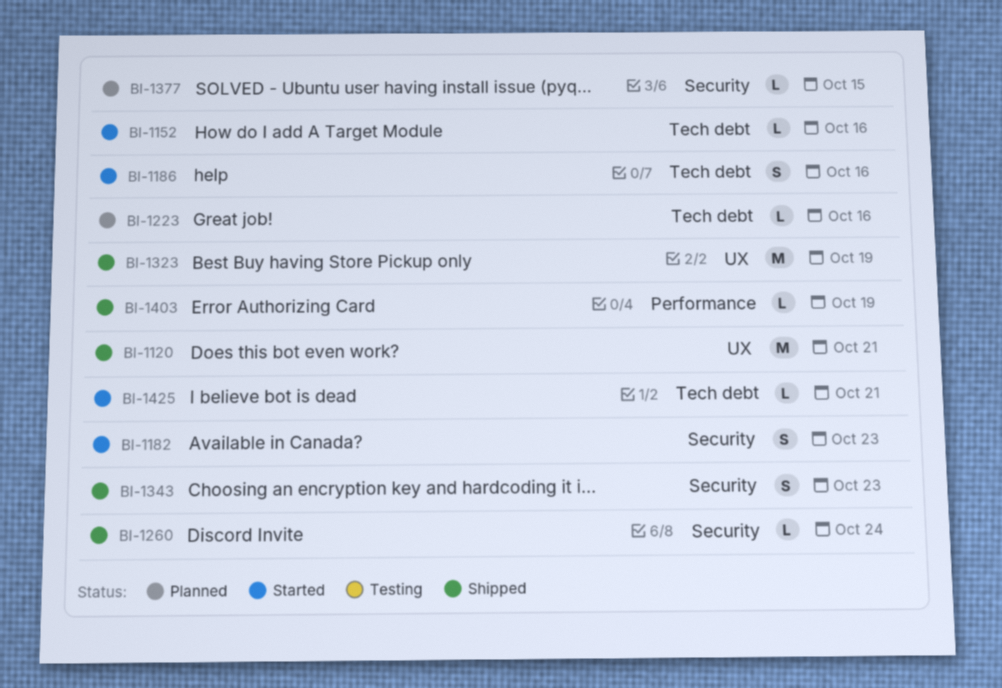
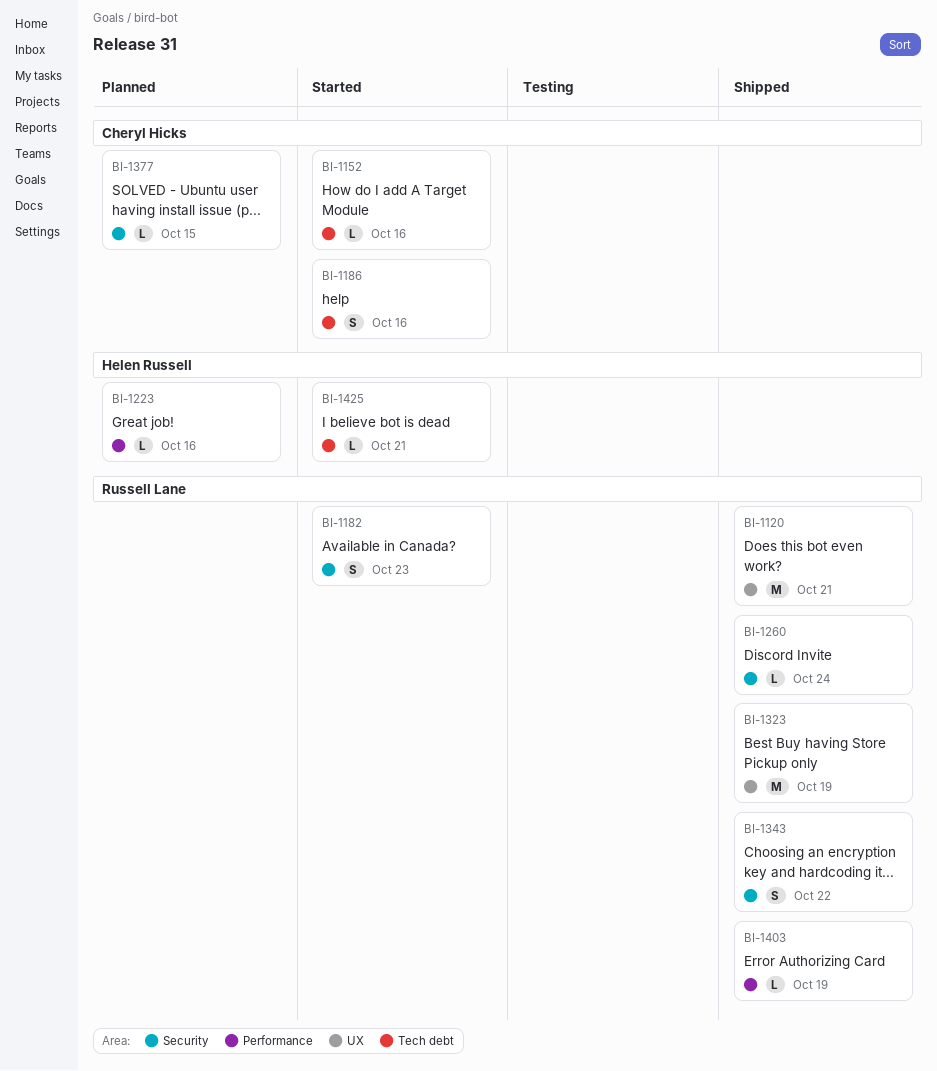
BI-1223, label: Tech debt -> Performance
BI-1343, due: Oct 23 -> Oct 22

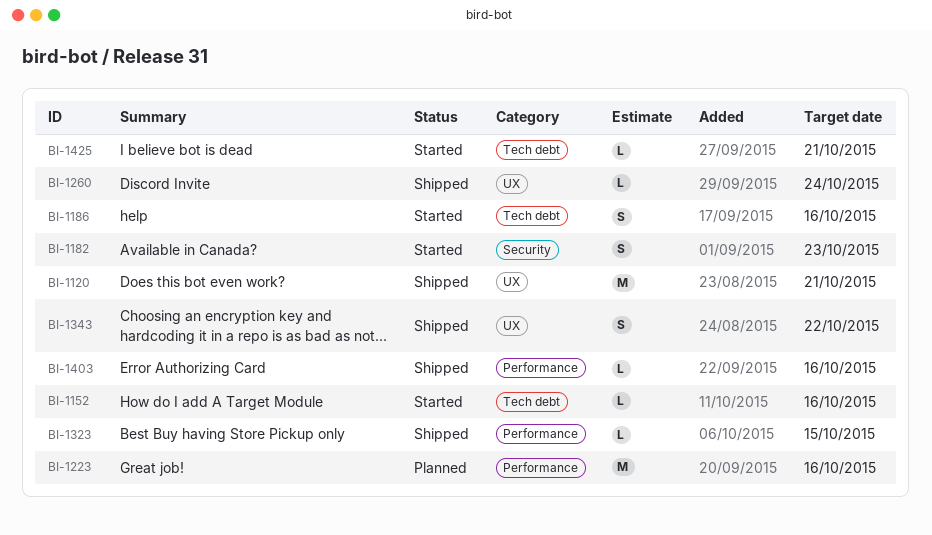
BI-1223, estimate: L -> M
BI-1260, label: Security -> UX
BI-1323, label: UX -> Performance
BI-1323, estimate: M -> L
BI-1323, due: Oct 19 -> Oct 15
BI-1343, label: Security -> UX
BI-1377: present -> none
BI-1403, due: Oct 19 -> Oct 16

